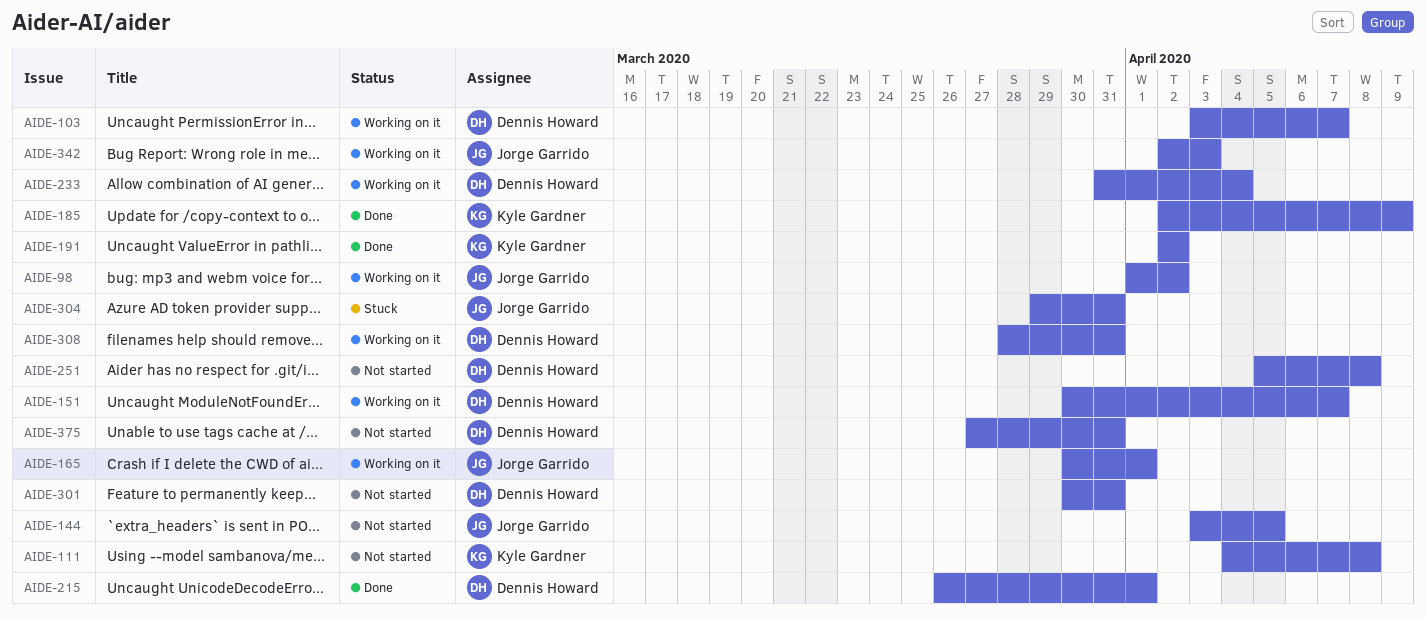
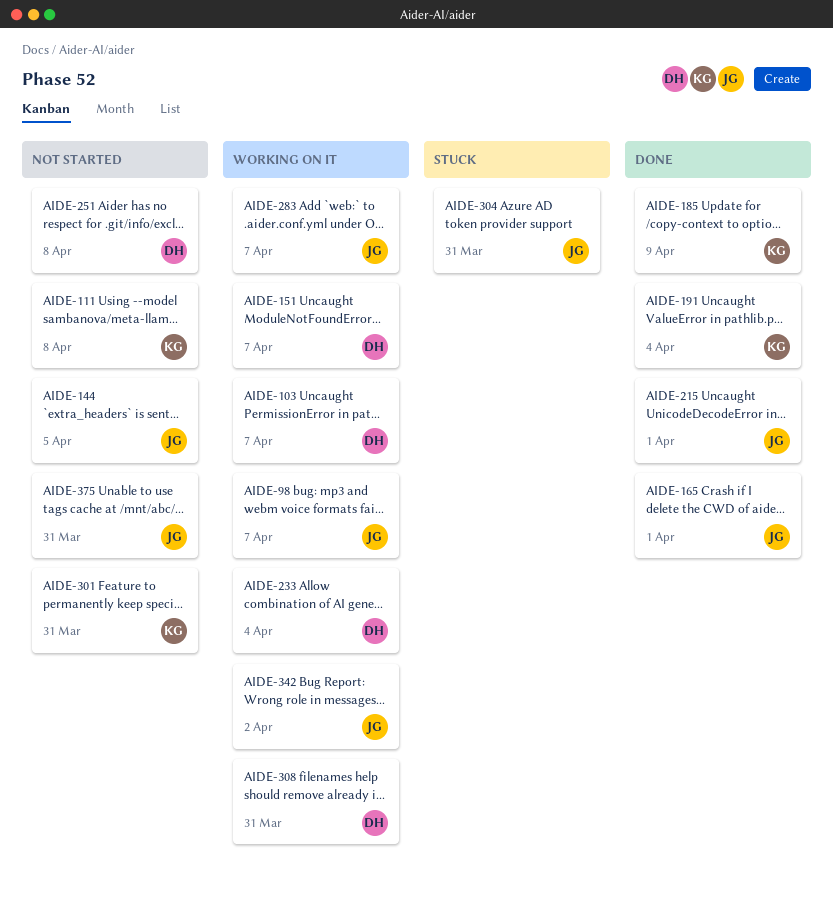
AIDE-98, due: Apr 2 -> Apr 7
AIDE-165, status: Working on it -> Done
AIDE-191, due: Apr 2 -> Apr 4
AIDE-215, owner: Dennis Howard -> Jorge Garrido
AIDE-283: none -> present
AIDE-301, owner: Dennis Howard -> Kyle Gardner
AIDE-342, due: Apr 3 -> Apr 2
AIDE-375, owner: Dennis Howard -> Jorge Garrido

